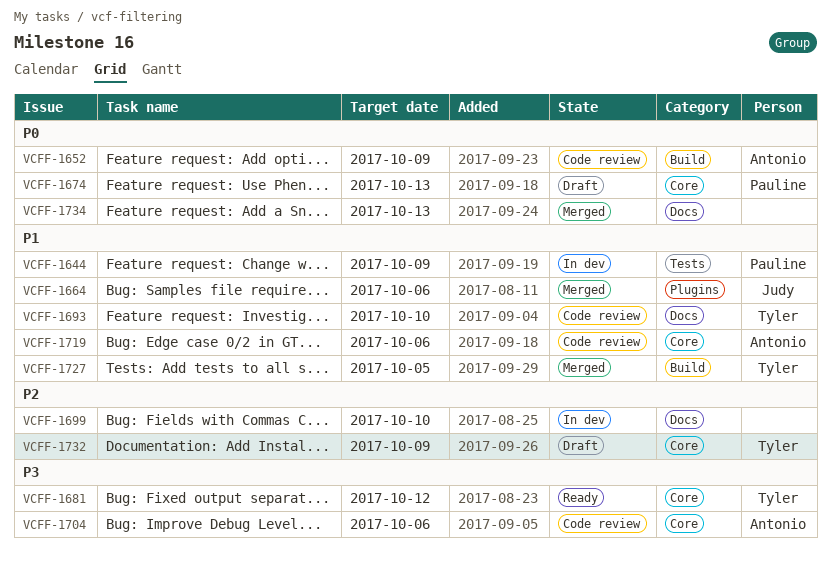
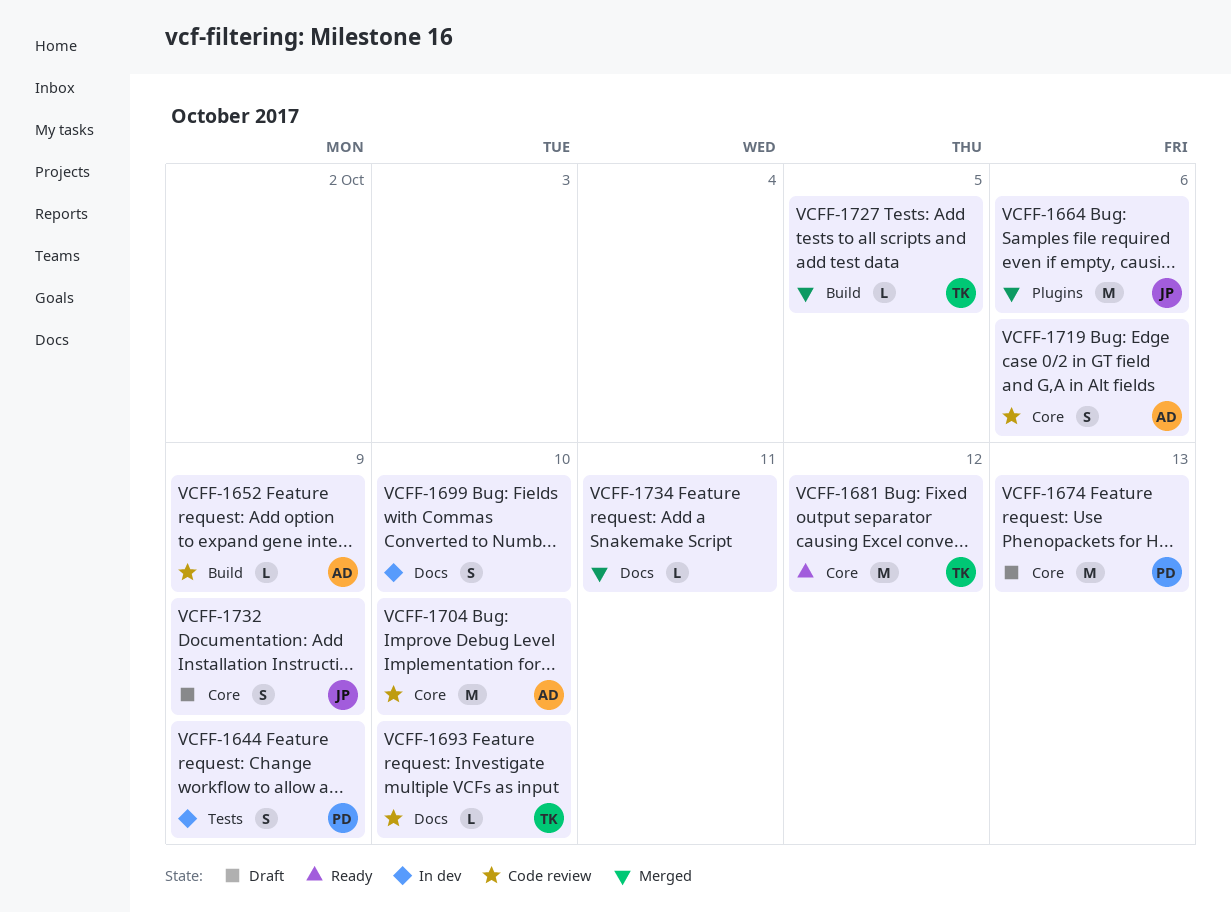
VCFF-1704, due: Oct 6 -> Oct 10
VCFF-1732, owner: Tyler -> Judy
VCFF-1734, due: Oct 13 -> Oct 11

